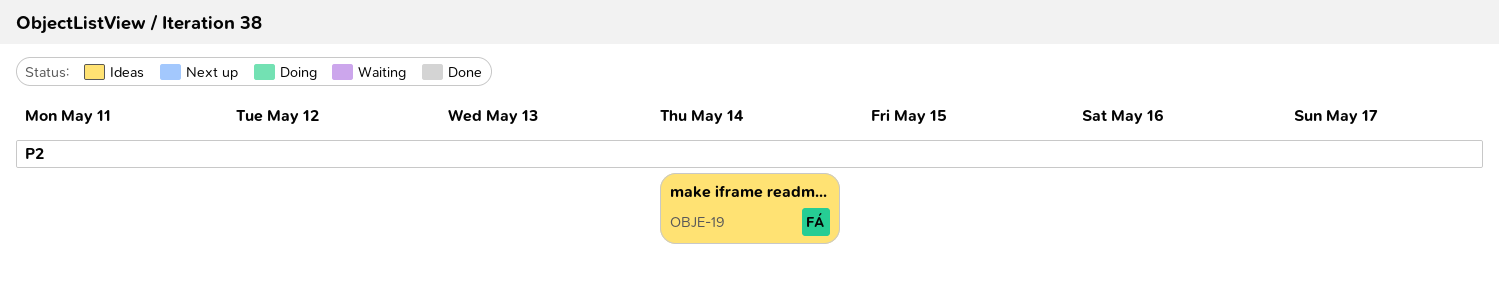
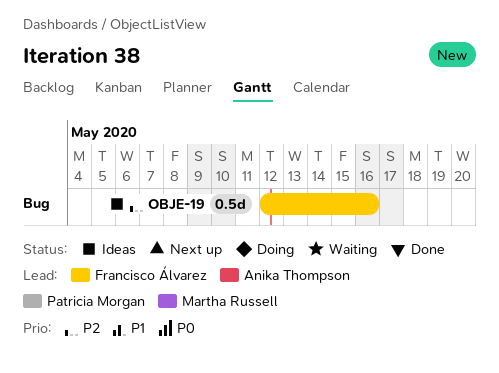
OBJE-19, due: May 14 -> May 16

